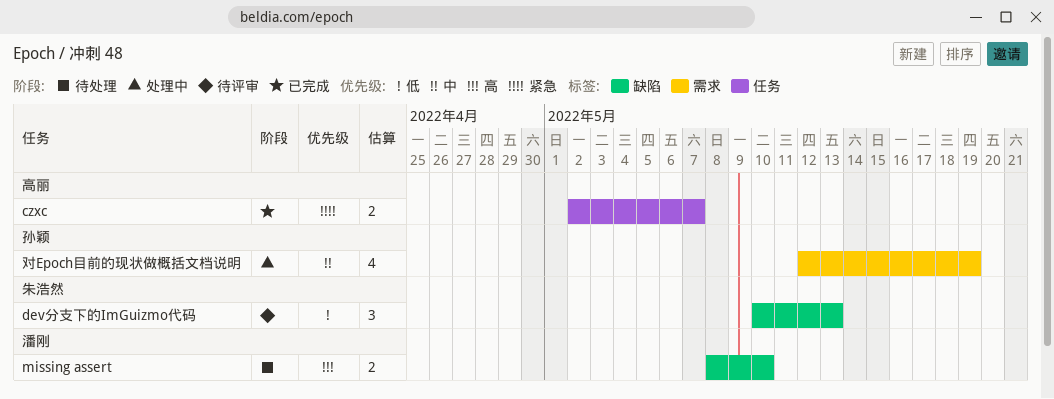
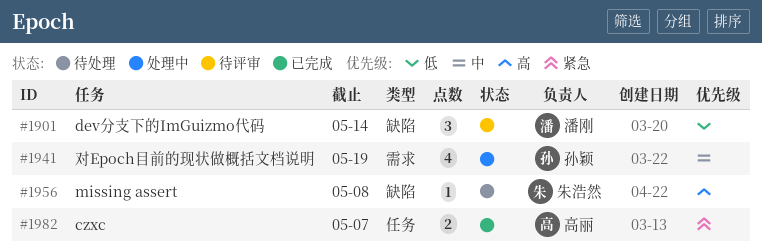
dev分支下的ImGuizmo代码, owner: 朱浩然 -> 潘刚
dev分支下的ImGuizmo代码, due: May 13 -> May 14
missing assert, owner: 潘刚 -> 朱浩然
missing assert, estimate: 2 -> 1
missing assert, due: May 10 -> May 8

